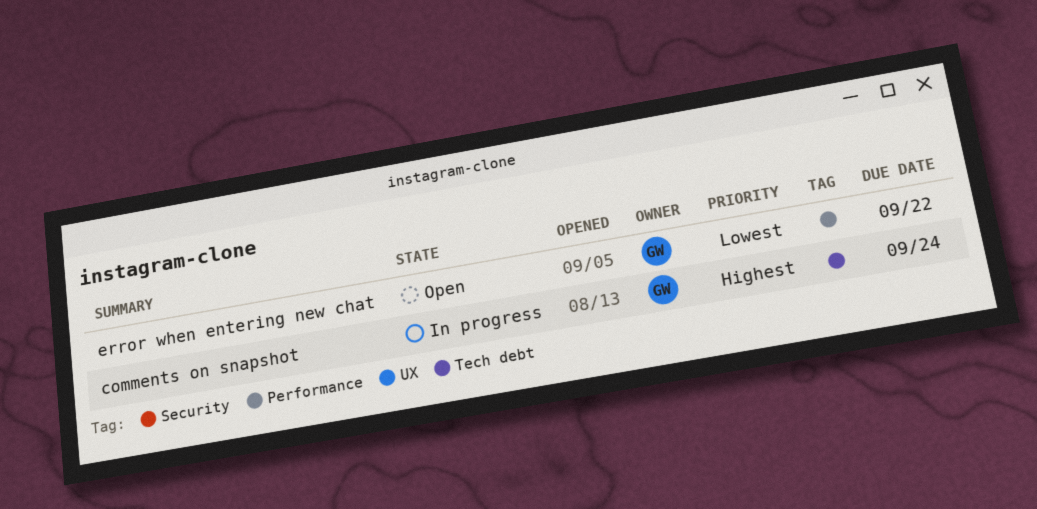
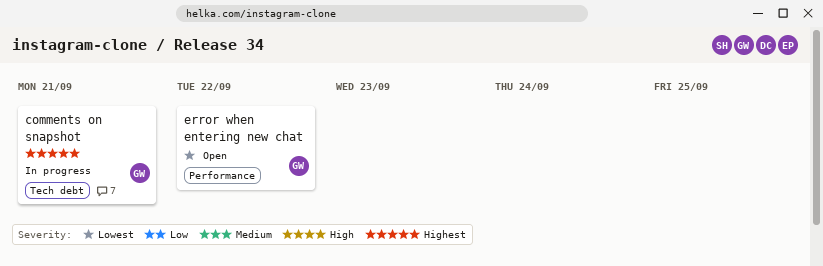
comments on snapshot, due: Sep 24 -> Sep 21

